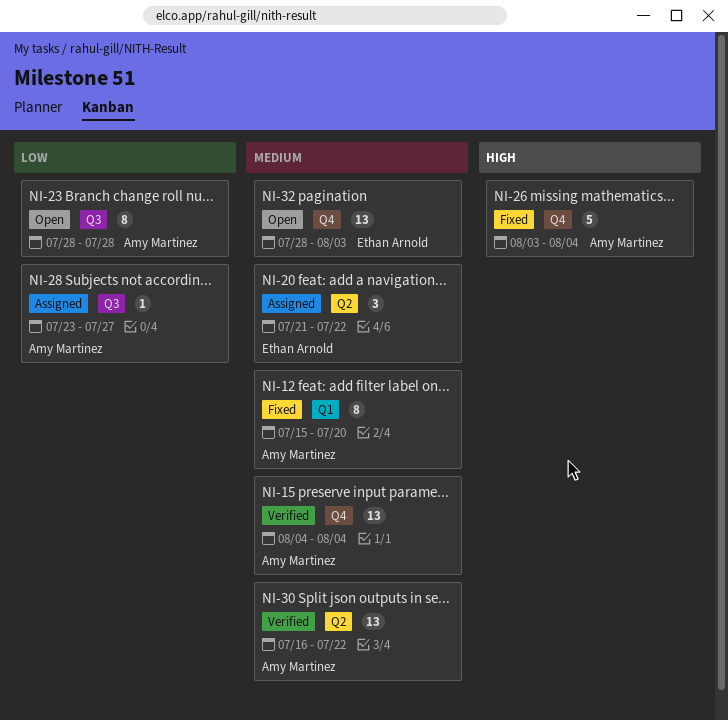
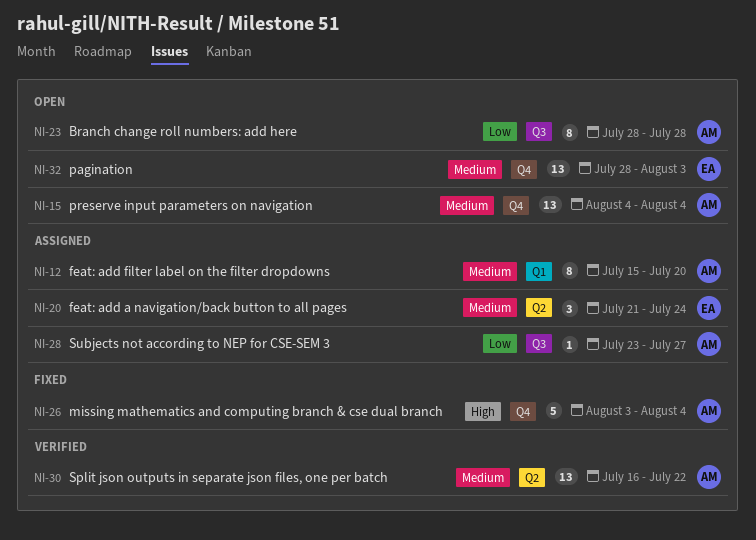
NI-12, status: Fixed -> Assigned
NI-15, status: Verified -> Open
NI-20, due: Jul 22 -> Jul 24

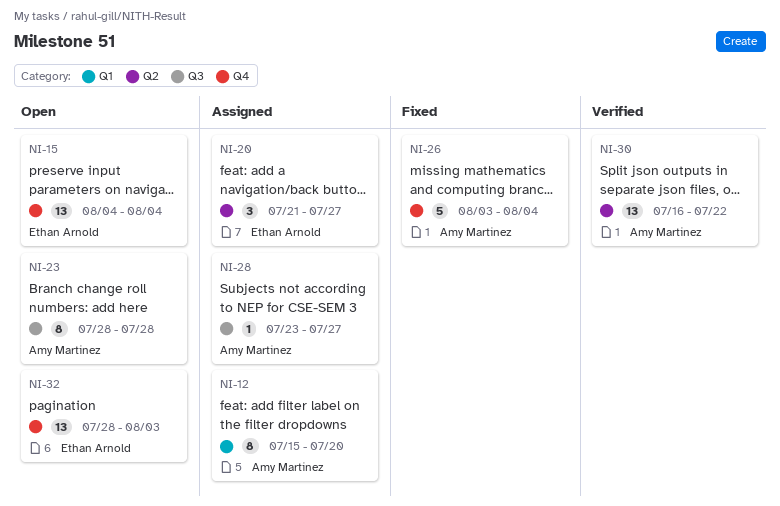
NI-15, owner: Amy Martinez -> Ethan Arnold
NI-20, due: Jul 24 -> Jul 27

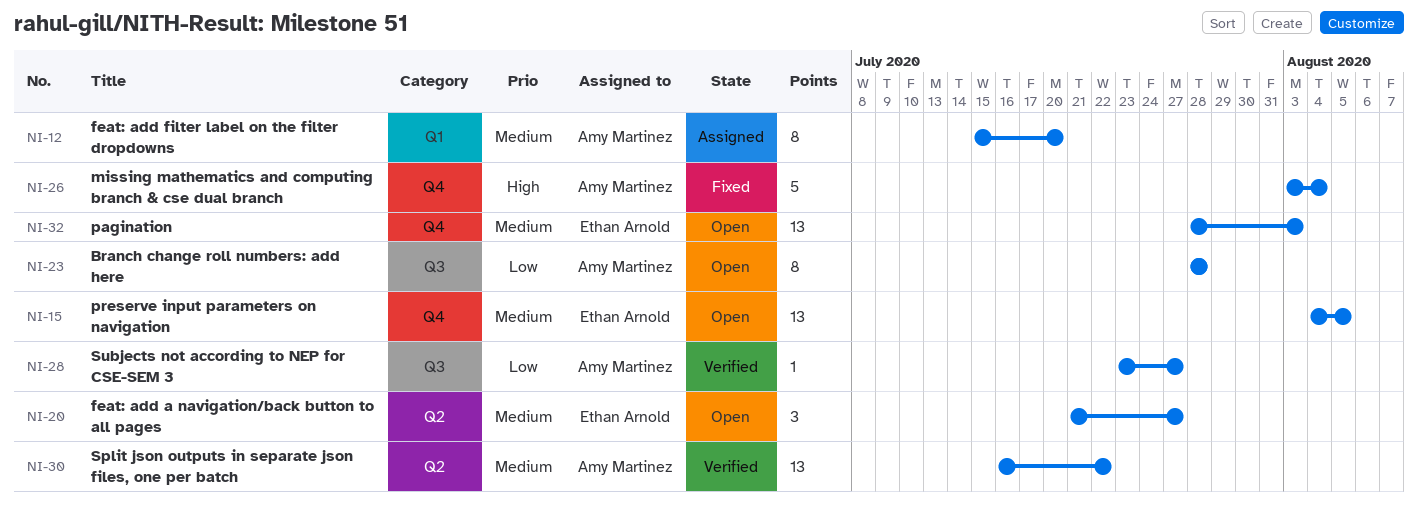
NI-15, due: Aug 4 -> Aug 5
NI-20, status: Assigned -> Open
NI-28, status: Assigned -> Verified

